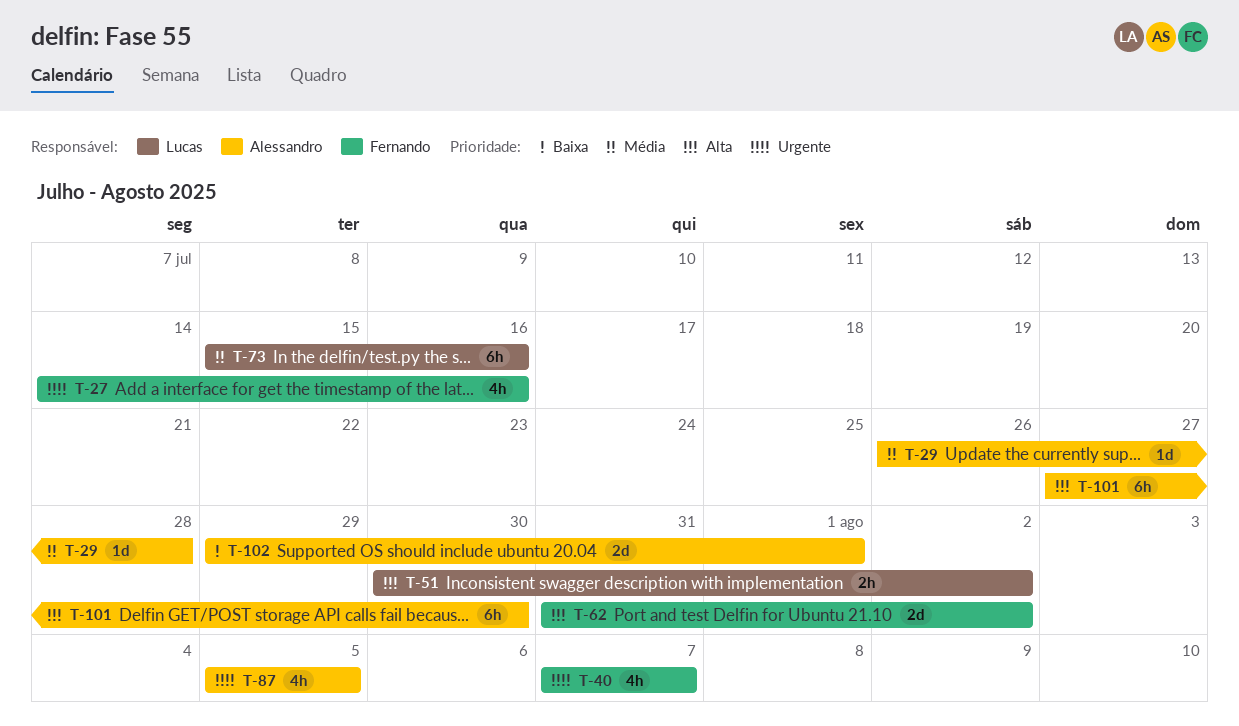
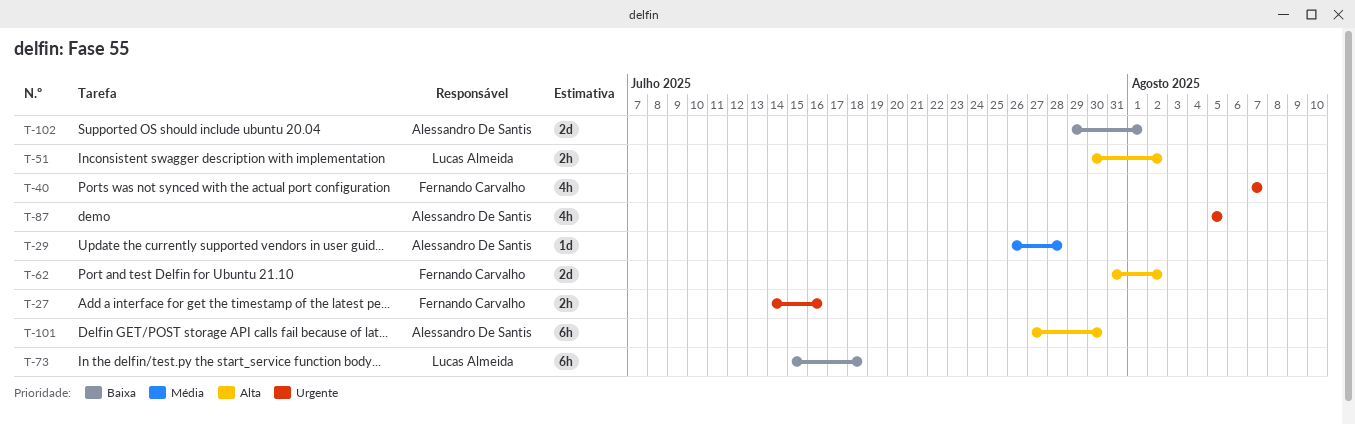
T-27, estimate: 4h -> 2h
T-73, priority: Média -> Baixa
T-73, due: Jul 16 -> Jul 18

